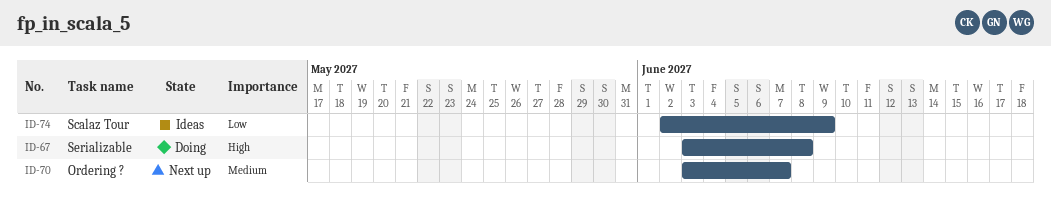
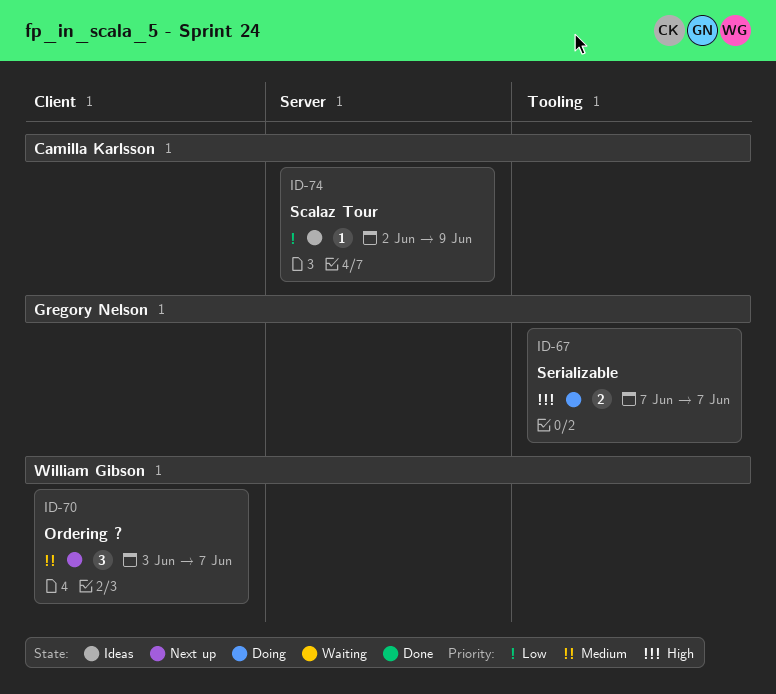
ID-67, start: Jun 3 -> Jun 7
ID-67, due: Jun 8 -> Jun 7

